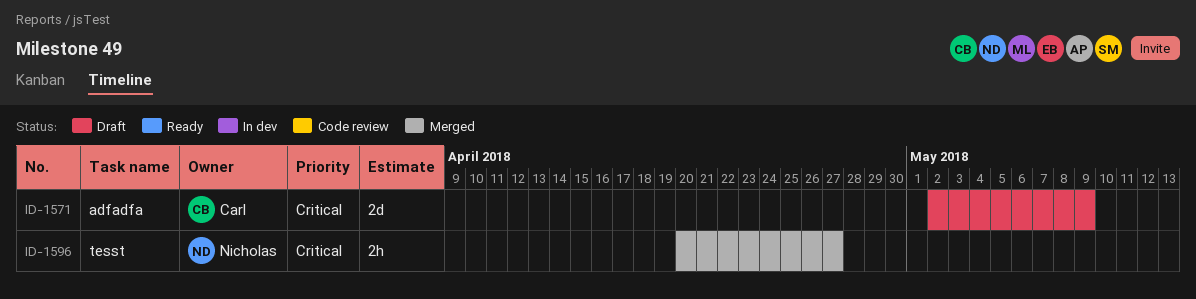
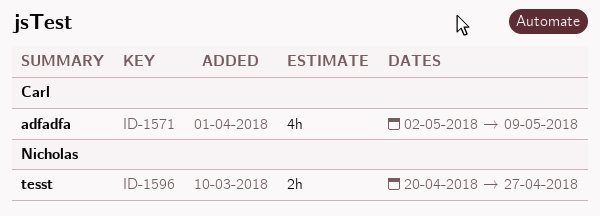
ID-1571, estimate: 2d -> 4h

